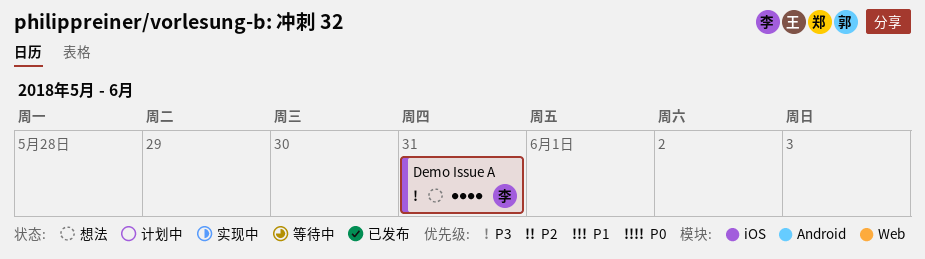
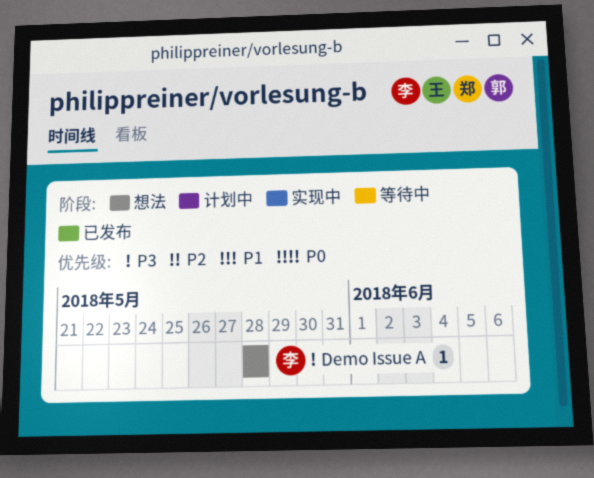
Demo Issue A, estimate: 4 -> 1
Demo Issue A, due: May 31 -> May 28

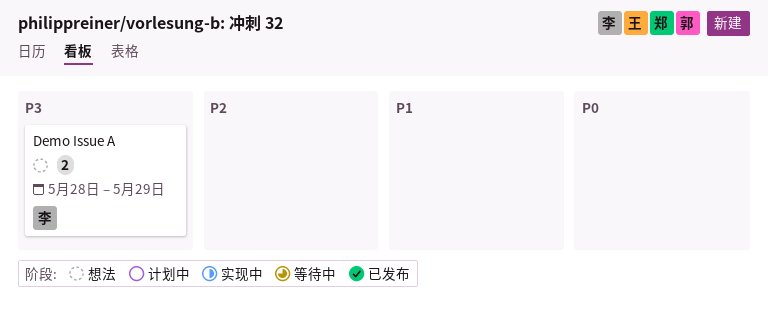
Demo Issue A, estimate: 1 -> 2
Demo Issue A, due: May 28 -> May 29

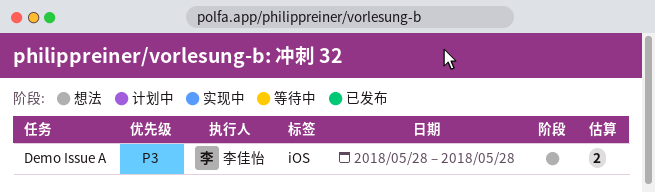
Demo Issue A, due: May 29 -> May 28

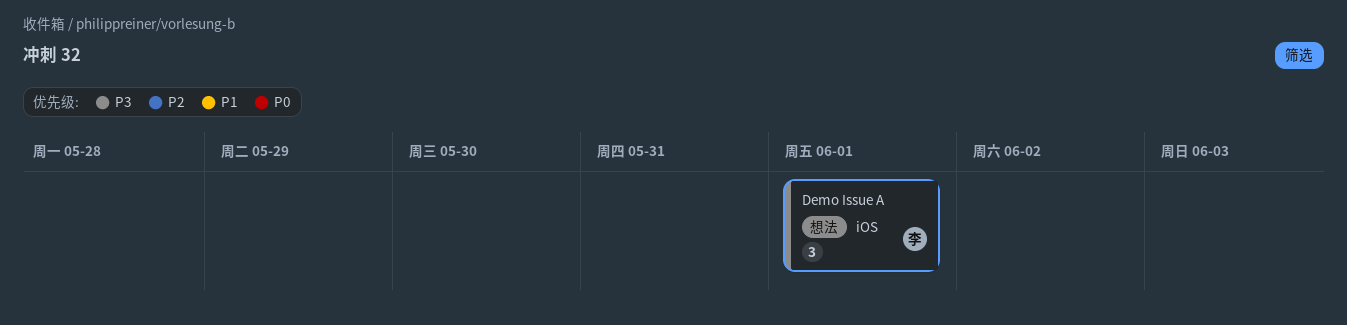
Demo Issue A, estimate: 2 -> 3
Demo Issue A, due: May 28 -> Jun 1

